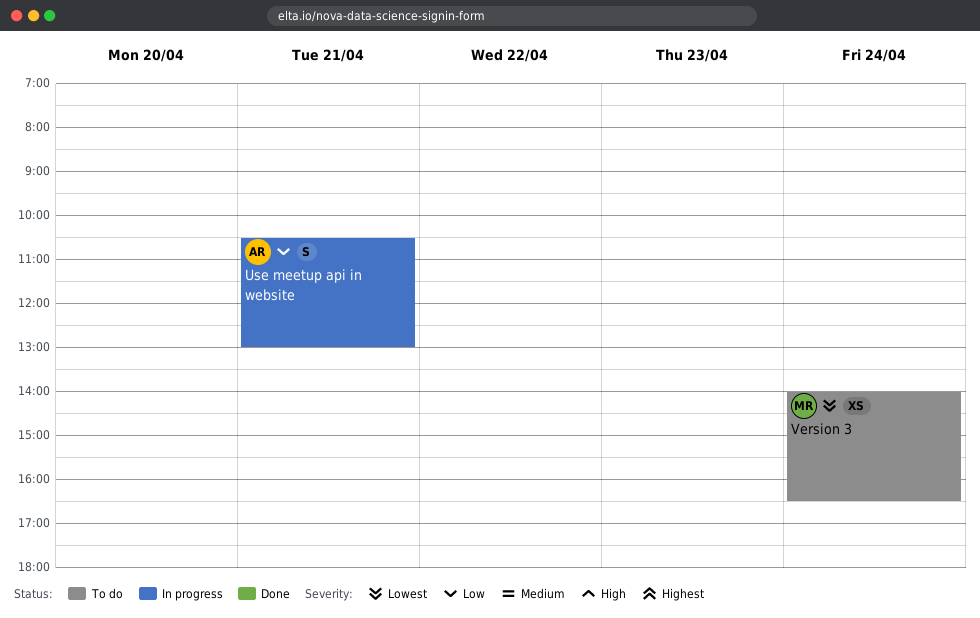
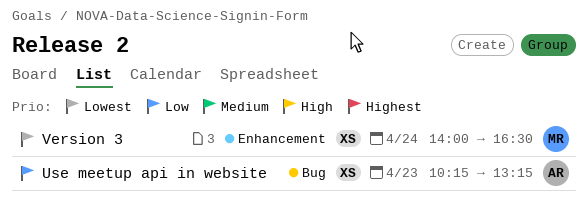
Use meetup api in website, estimate: S -> XS
Use meetup api in website, day: Apr 21 -> Apr 23
Use meetup api in website, begins: 10:30 -> 10:15
Use meetup api in website, ends: 13:00 -> 13:15

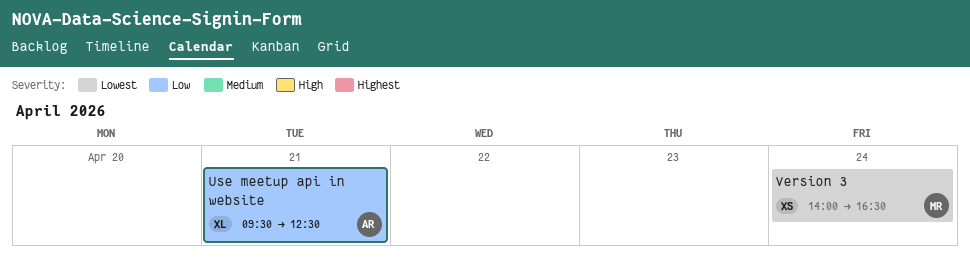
Use meetup api in website, estimate: XS -> XL
Use meetup api in website, day: Apr 23 -> Apr 21
Use meetup api in website, begins: 10:15 -> 09:30
Use meetup api in website, ends: 13:15 -> 12:30

